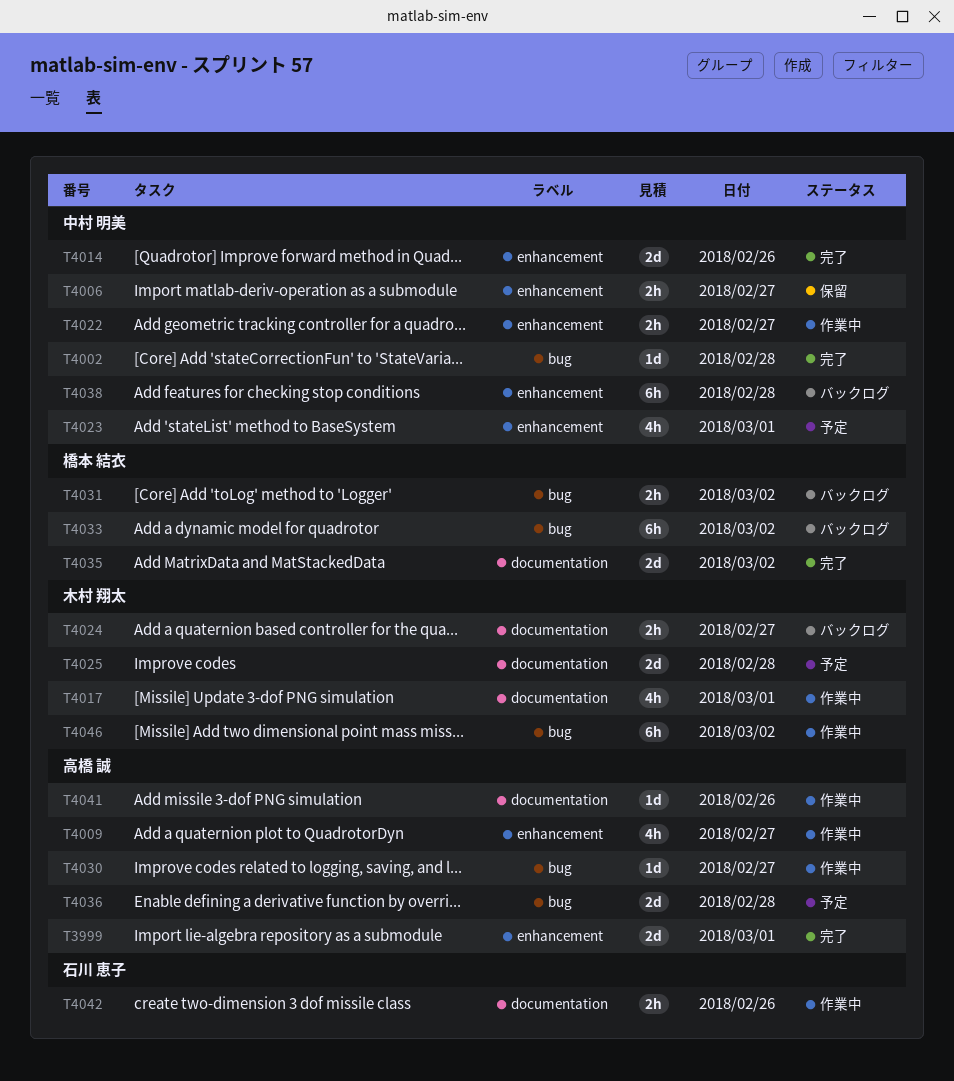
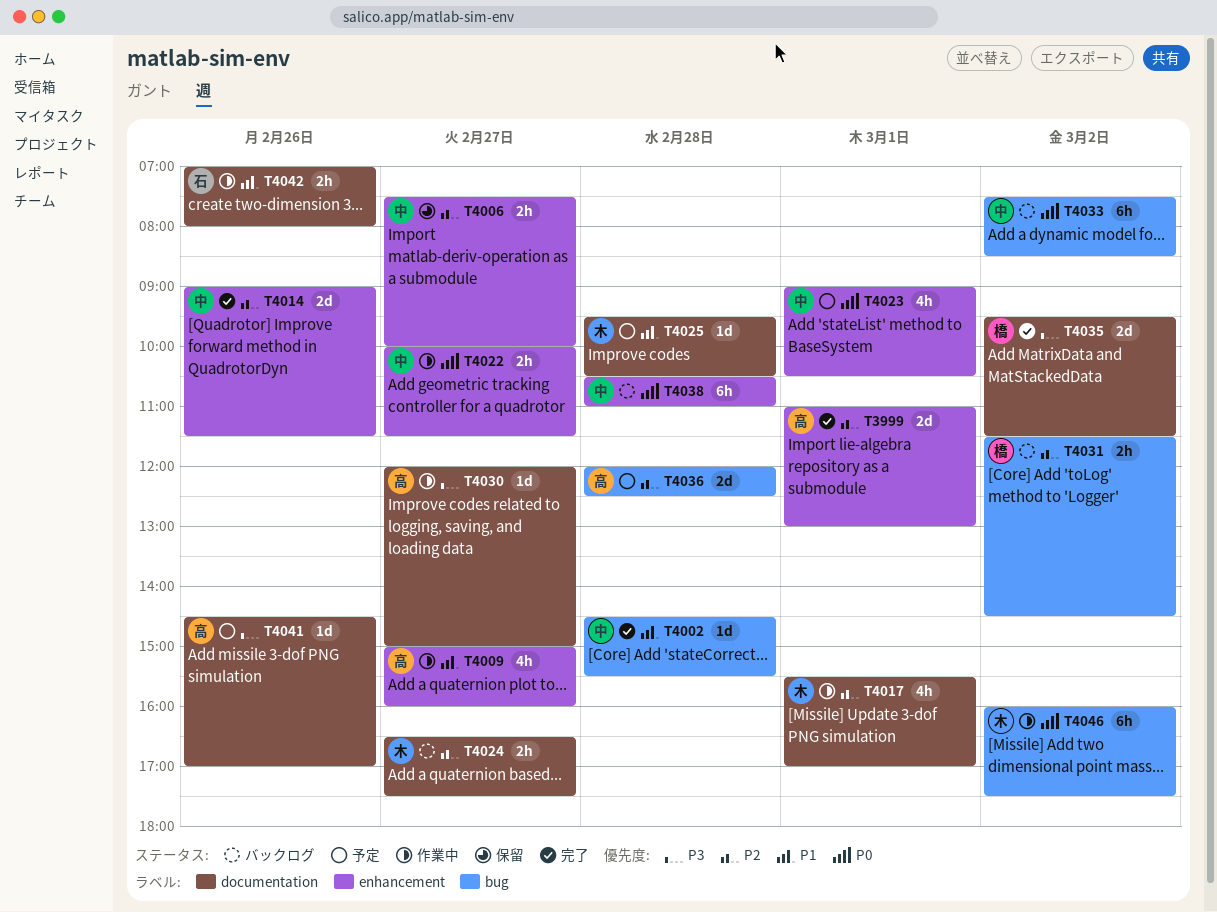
T4025, estimate: 2d -> 1d
T4030, label: bug -> documentation
T4033, owner: 橋本 結衣 -> 中村 明美
T4041, status: 作業中 -> 予定

